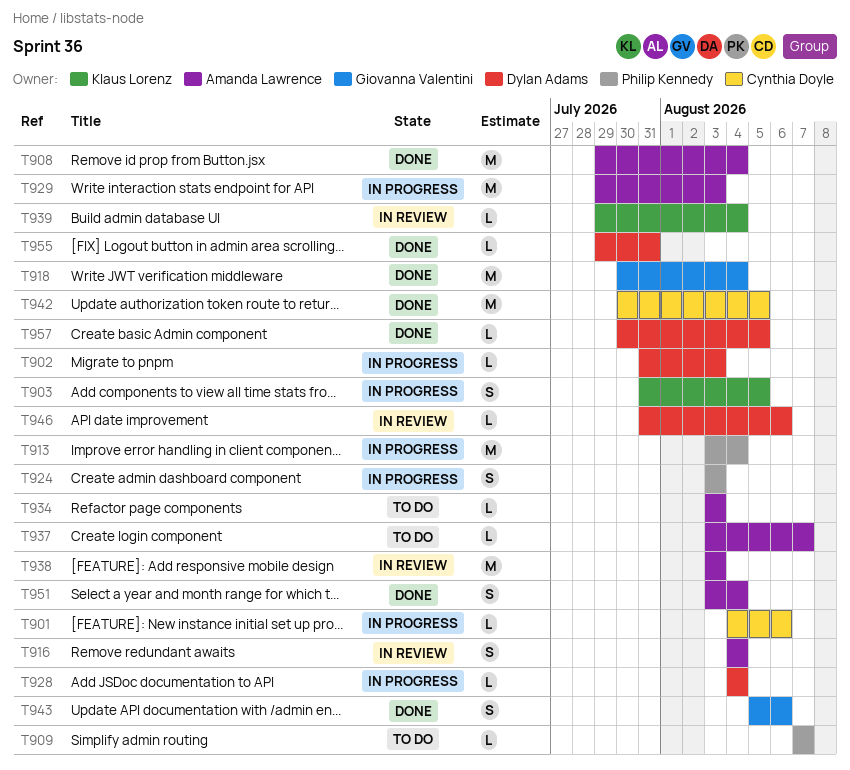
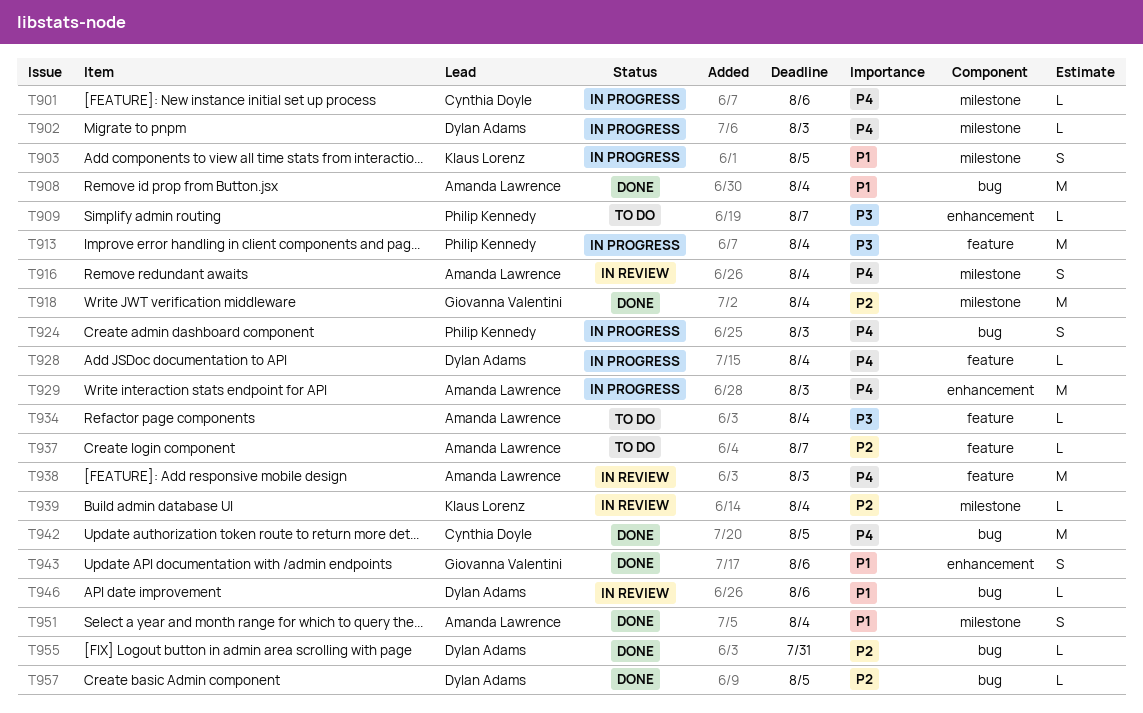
T934, due: Aug 3 -> Aug 4

